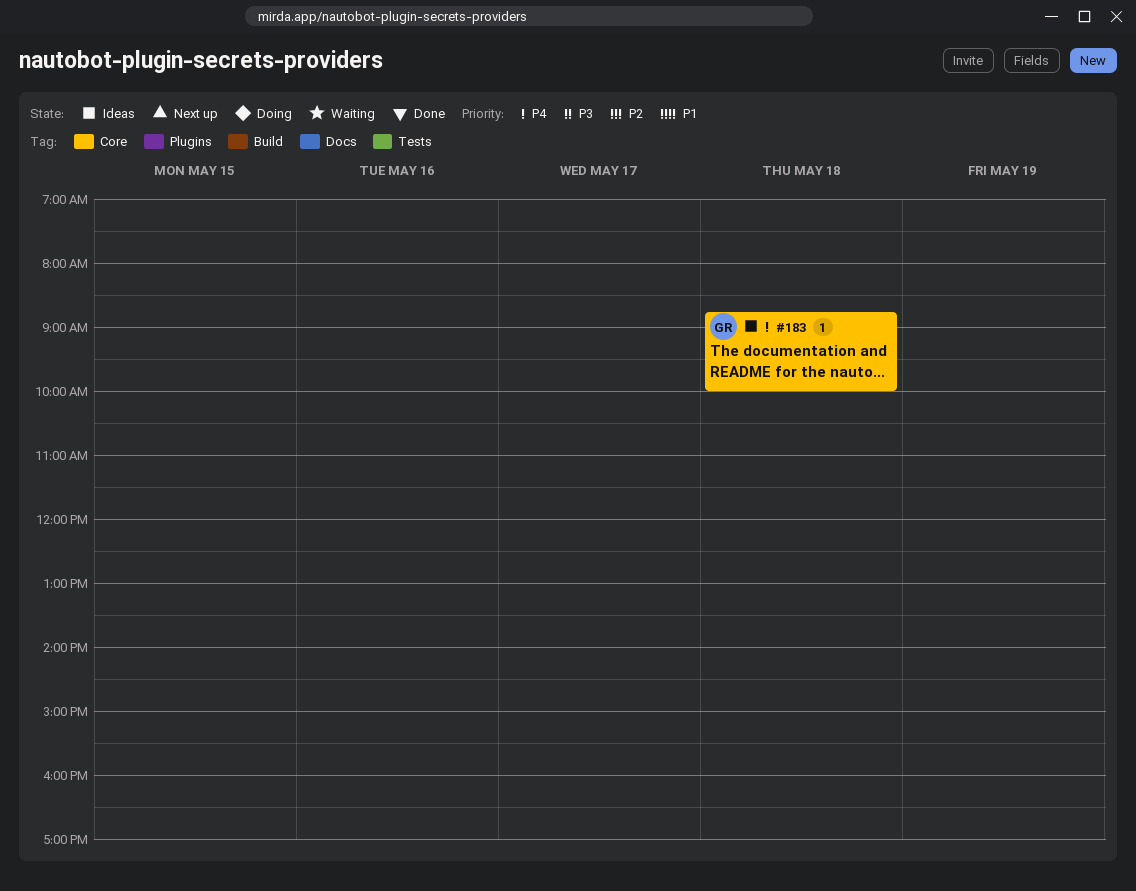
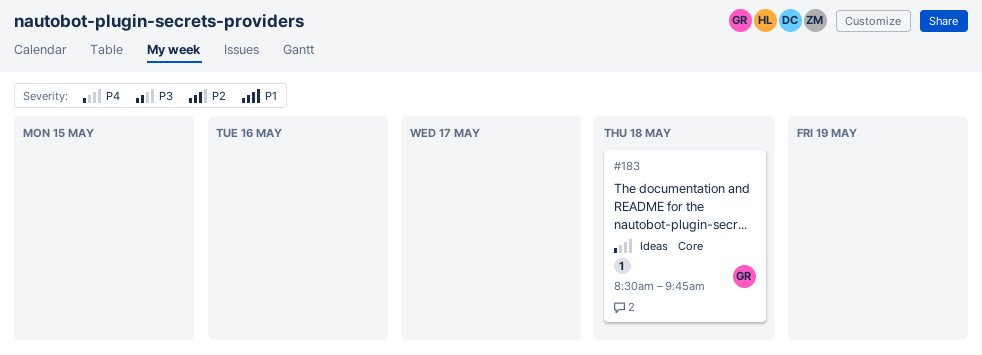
#183, begins: 08:45 -> 08:30
#183, ends: 10:00 -> 09:45

